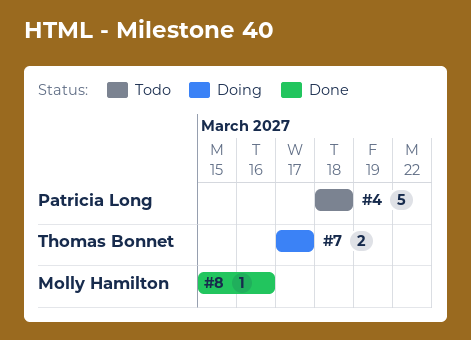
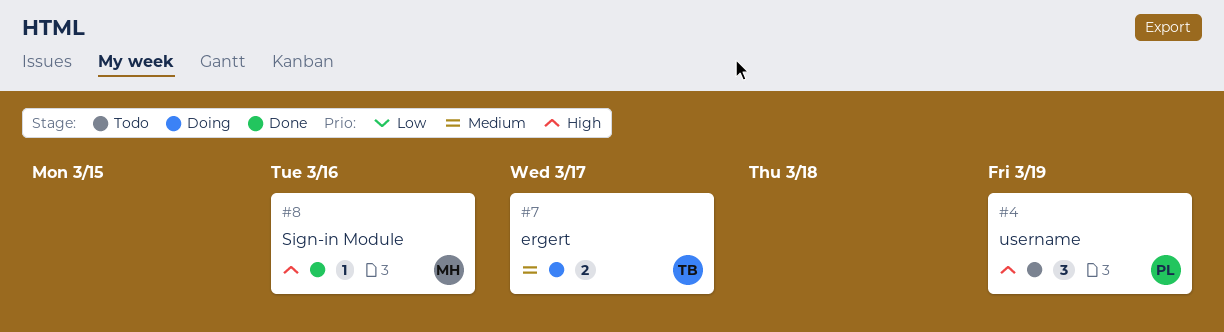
#4, estimate: 5 -> 3
#4, due: Mar 18 -> Mar 19

